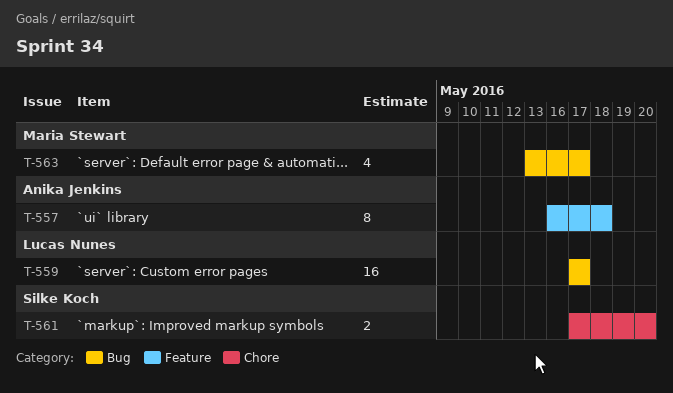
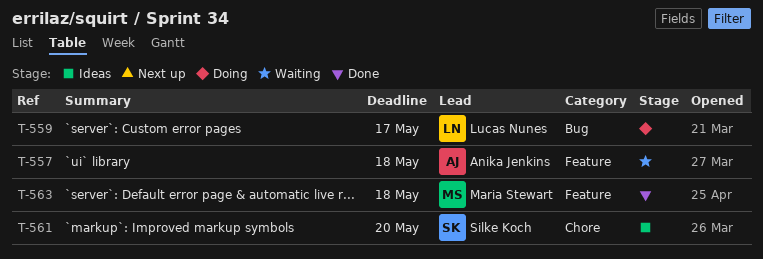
T-563, label: Bug -> Feature
T-563, due: May 17 -> May 18

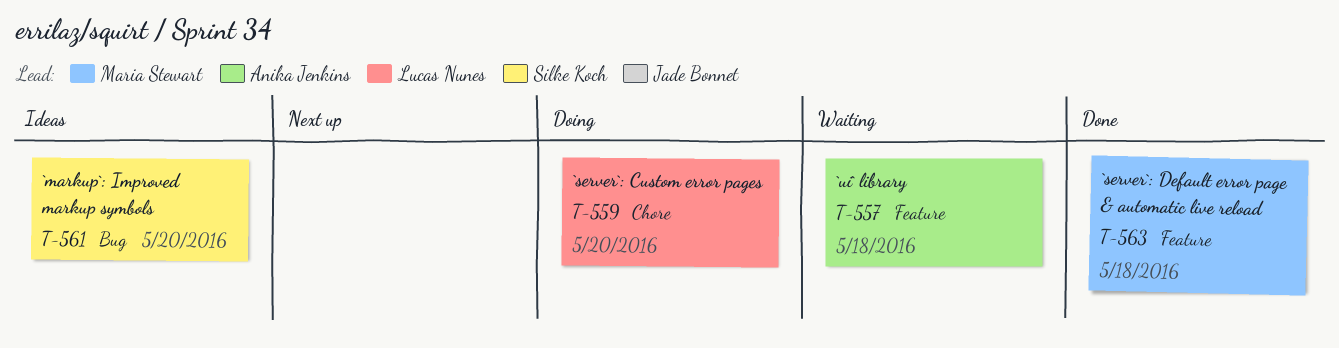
T-559, label: Bug -> Chore
T-559, due: May 17 -> May 20
T-561, label: Chore -> Bug

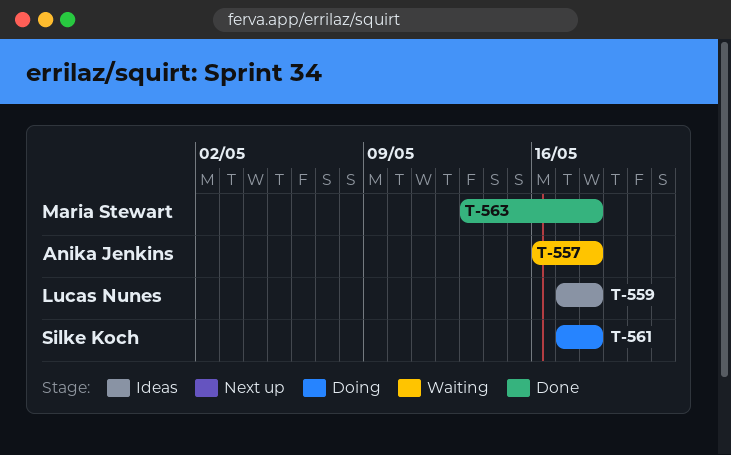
T-559, status: Doing -> Ideas
T-559, due: May 20 -> May 18
T-561, status: Ideas -> Doing
T-561, due: May 20 -> May 18

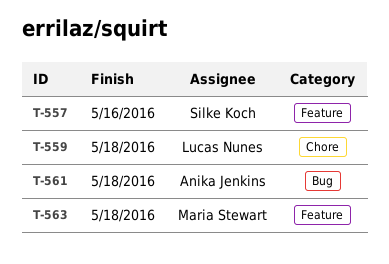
T-557, owner: Anika Jenkins -> Silke Koch
T-557, due: May 18 -> May 16
T-561, owner: Silke Koch -> Anika Jenkins

